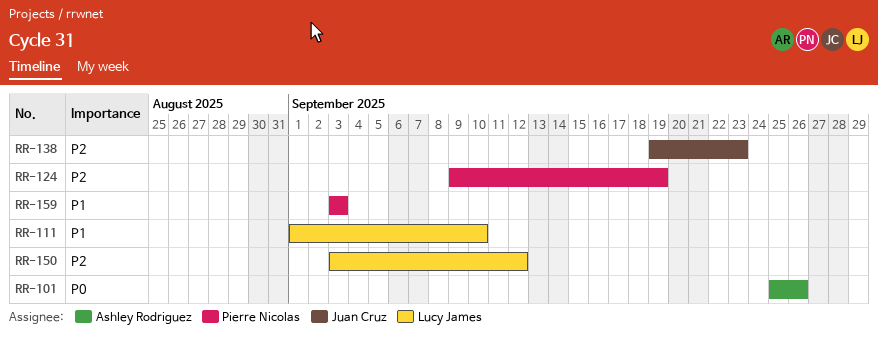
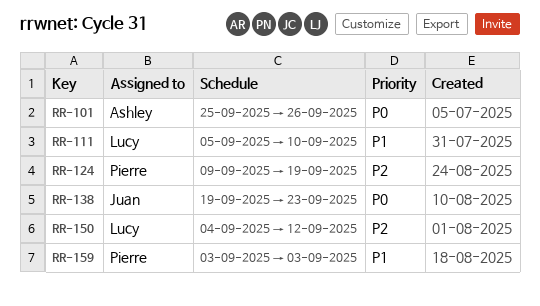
RR-111, start: Sep 1 -> Sep 5
RR-138, priority: P2 -> P0
RR-150, start: Sep 3 -> Sep 4

